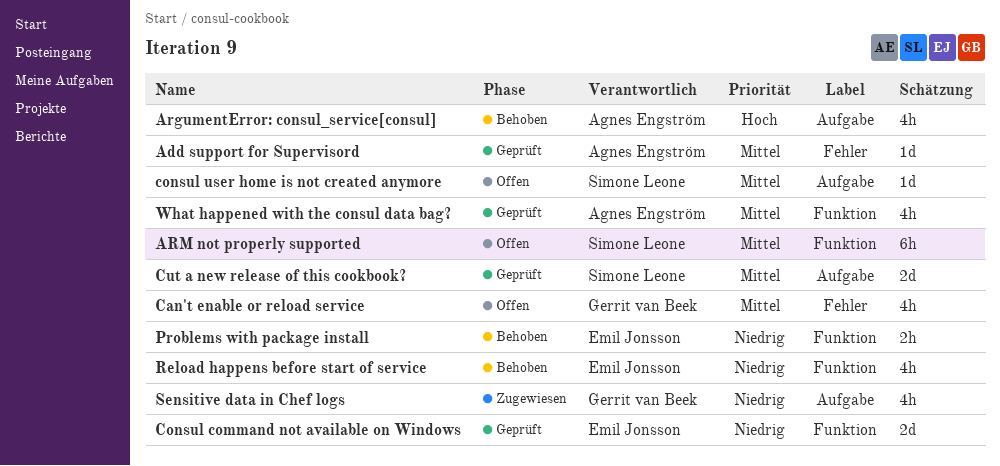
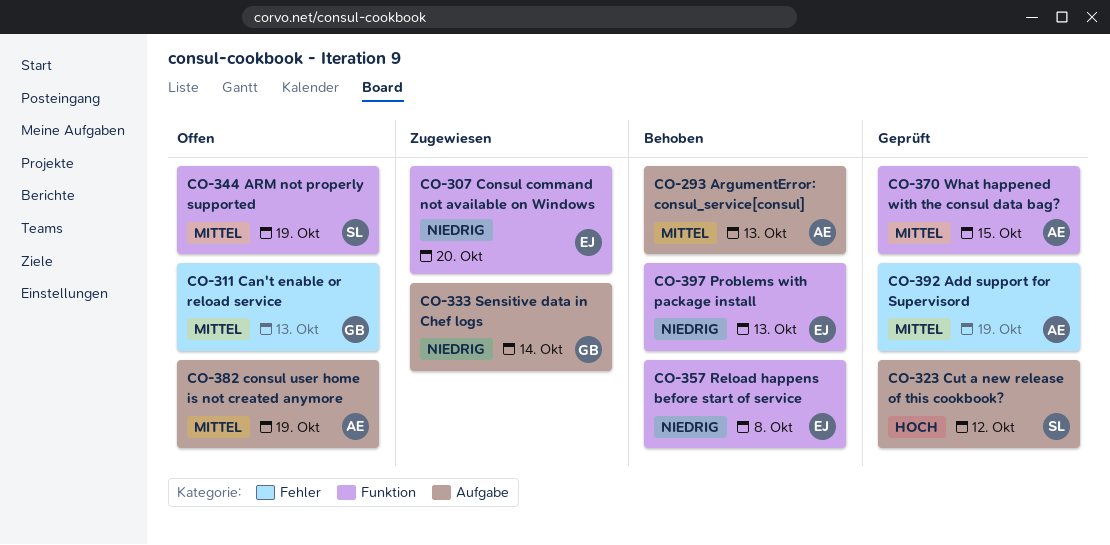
ArgumentError: consul_service[consul], priority: Hoch -> Mittel
Consul command not available on Windows, status: Geprüft -> Zugewiesen
consul user home is not created anymore, owner: Simone Leone -> Agnes Engström
Cut a new release of this cookbook?, priority: Mittel -> Hoch

